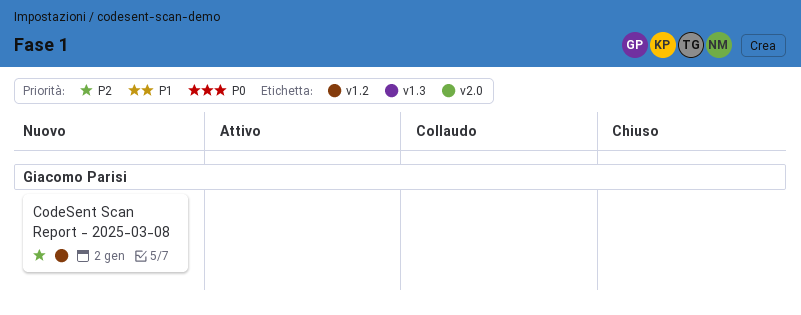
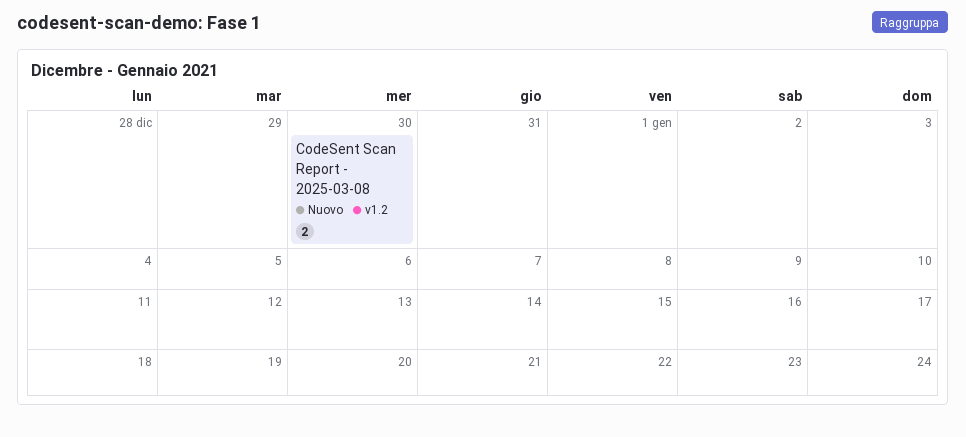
CodeSent Scan Report - 2025-03-08, due: Jan 2 -> Dec 30

